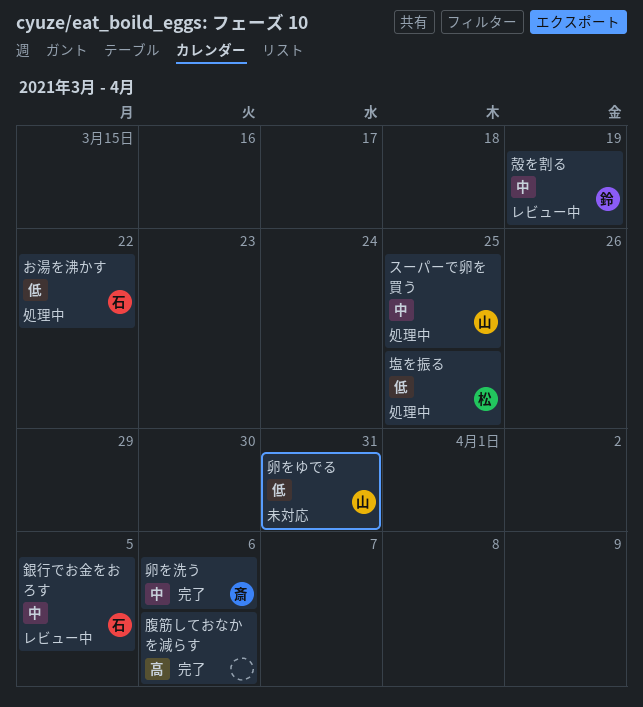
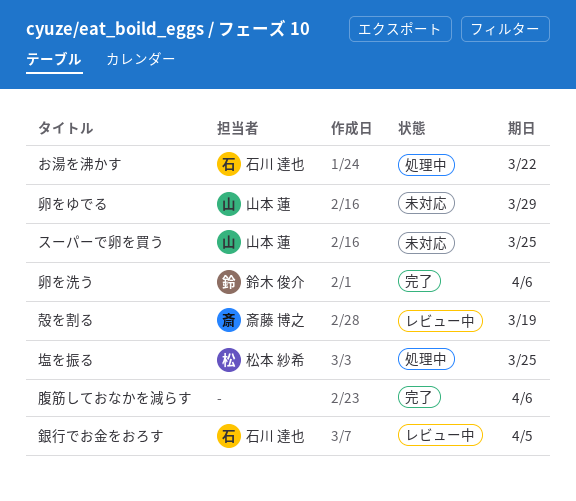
スーパーで卵を買う, status: 処理中 -> 未対応
卵をゆでる, due: Mar 31 -> Mar 29
卵を洗う, owner: 斎藤 博之 -> 鈴木 俊介
殻を割る, owner: 鈴木 俊介 -> 斎藤 博之

